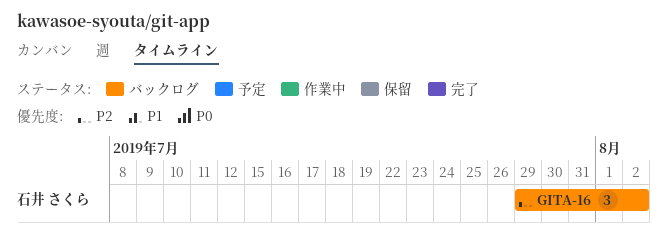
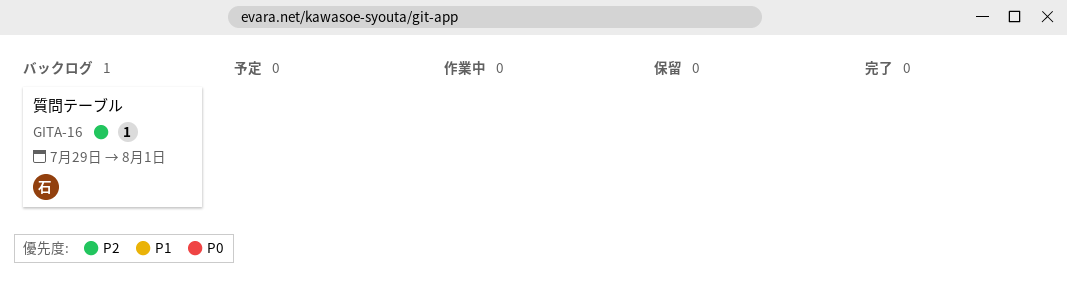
GITA-16, estimate: 3 -> 1
GITA-16, due: Aug 2 -> Aug 1

